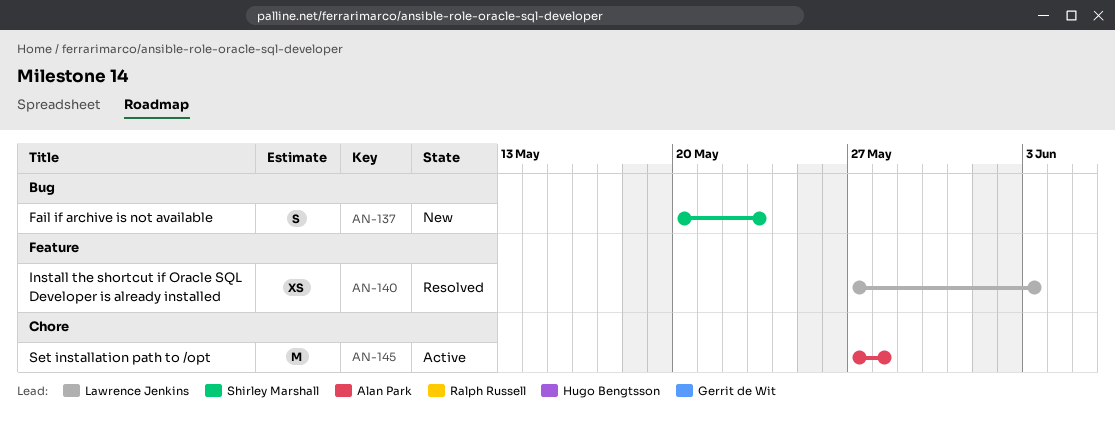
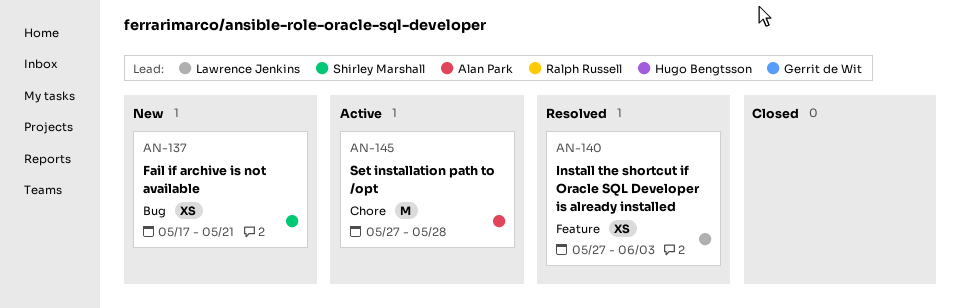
AN-137, estimate: S -> XS
AN-137, start: May 20 -> May 17
AN-137, due: May 23 -> May 21

